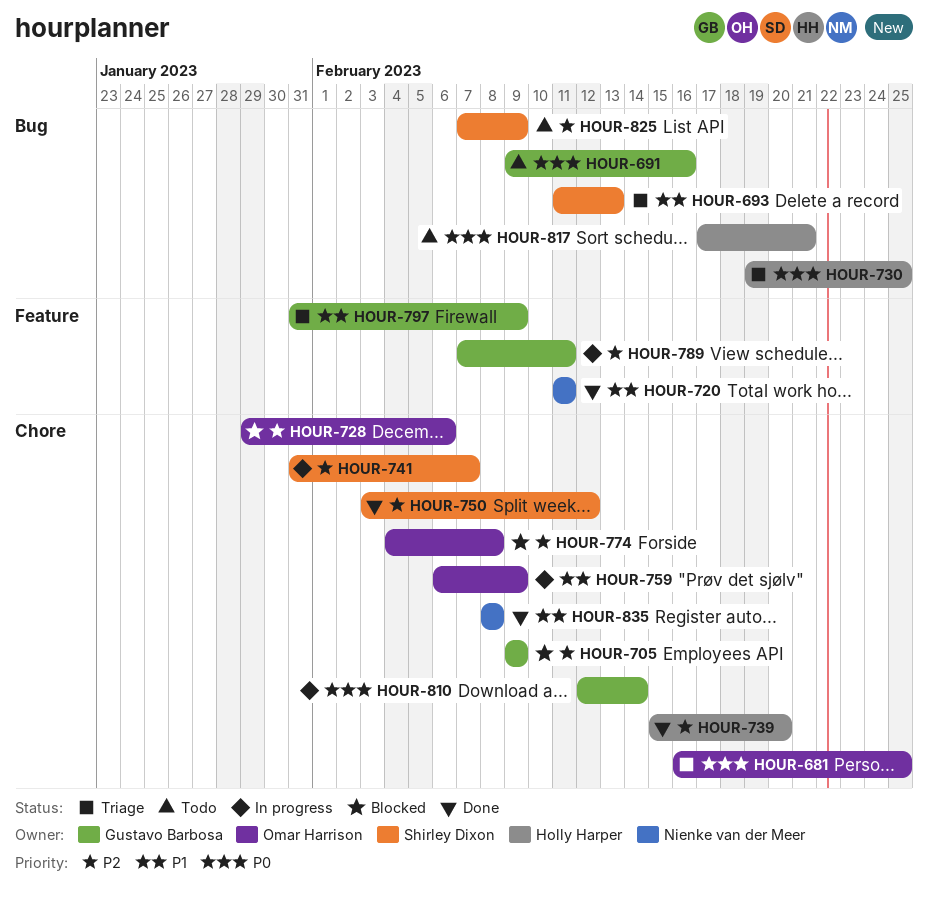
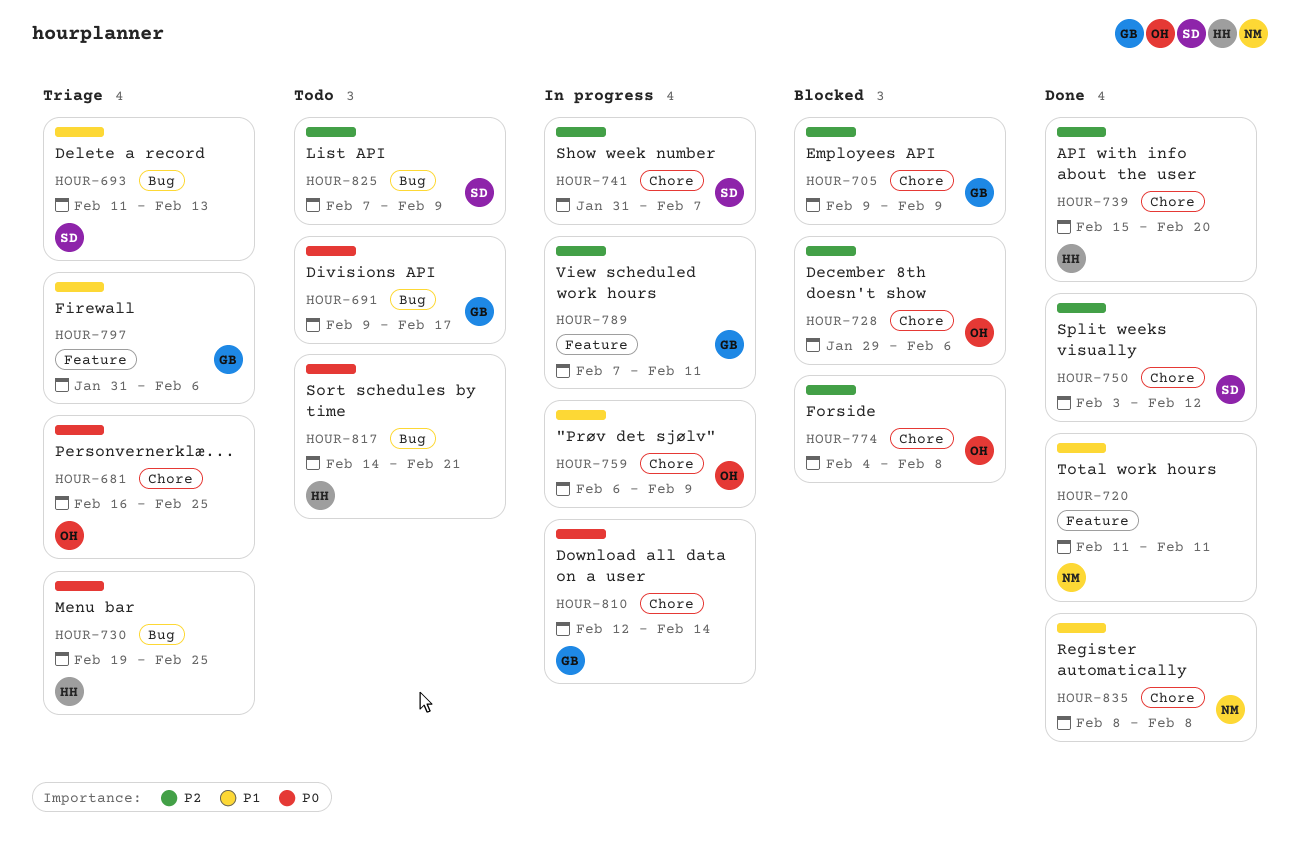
HOUR-691, due: Feb 16 -> Feb 17
HOUR-797, due: Feb 9 -> Feb 6
HOUR-817, start: Feb 17 -> Feb 14

